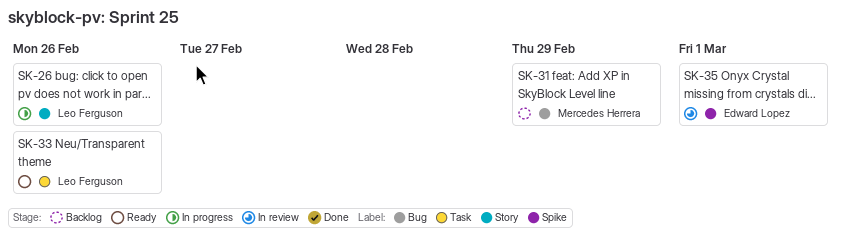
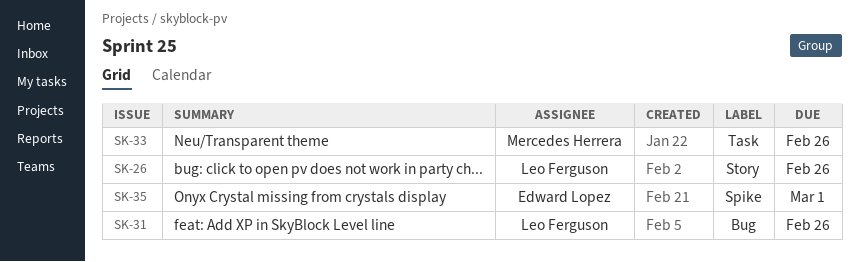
SK-31, owner: Mercedes Herrera -> Leo Ferguson
SK-31, due: Feb 29 -> Feb 26
SK-33, owner: Leo Ferguson -> Mercedes Herrera

